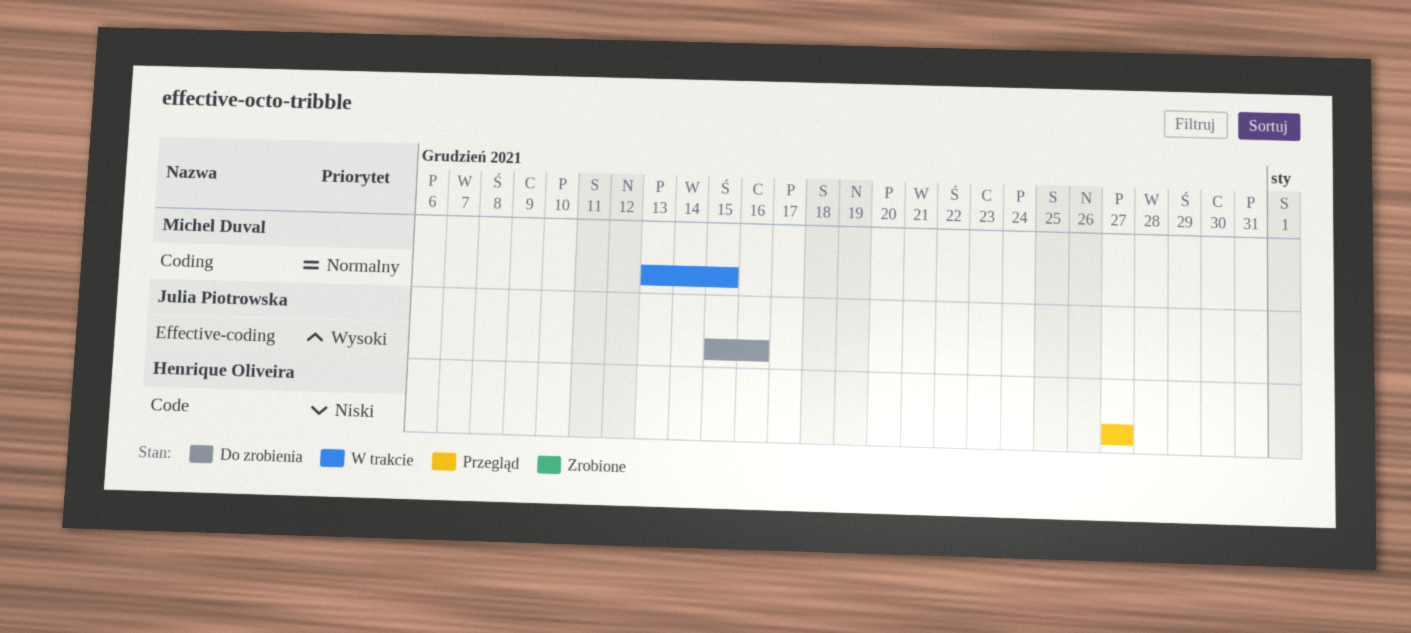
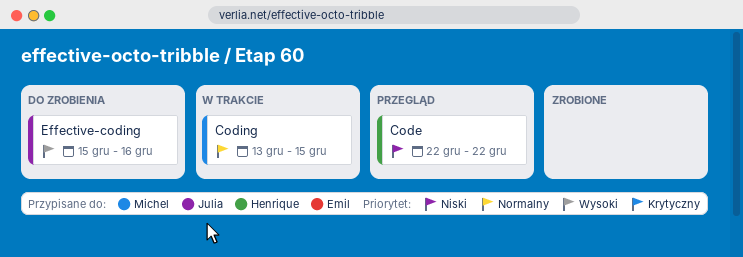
Code, start: Dec 27 -> Dec 22
Code, due: Dec 27 -> Dec 22

